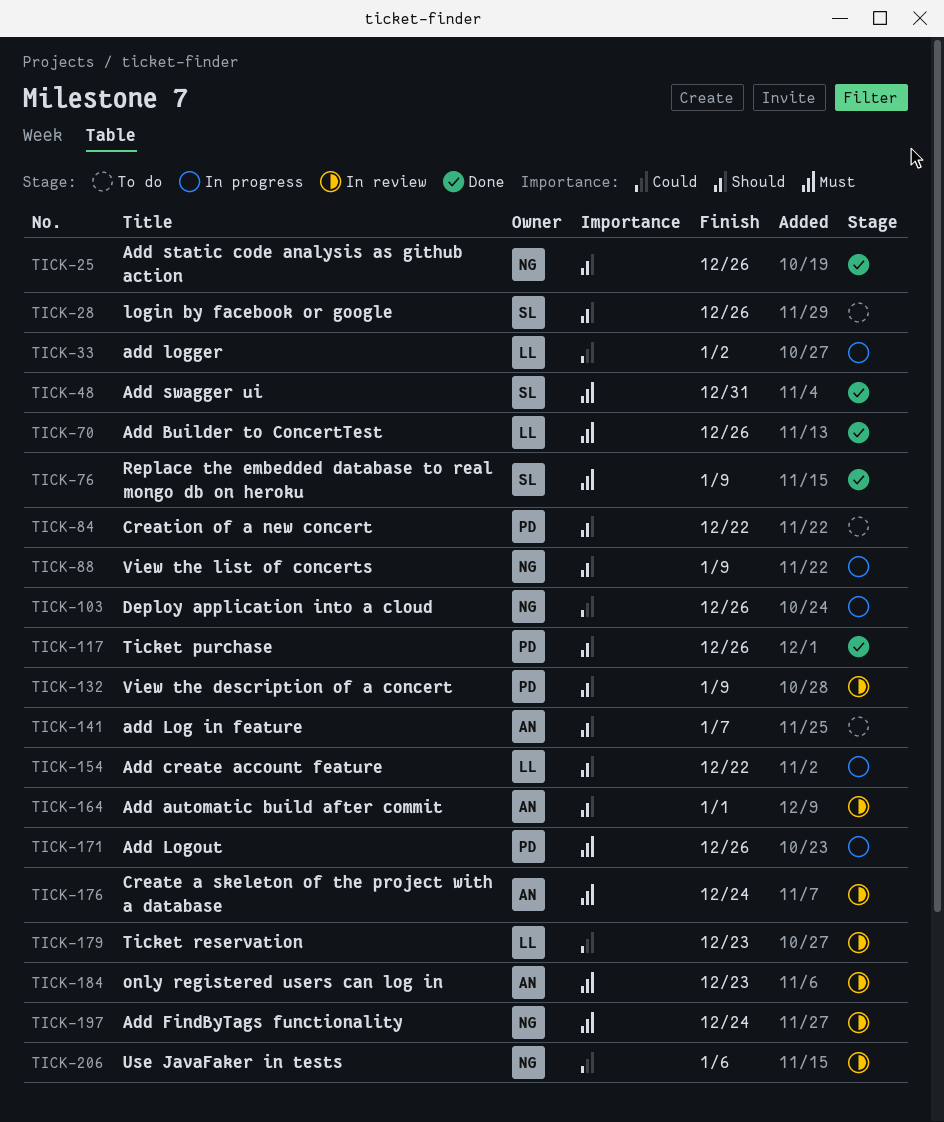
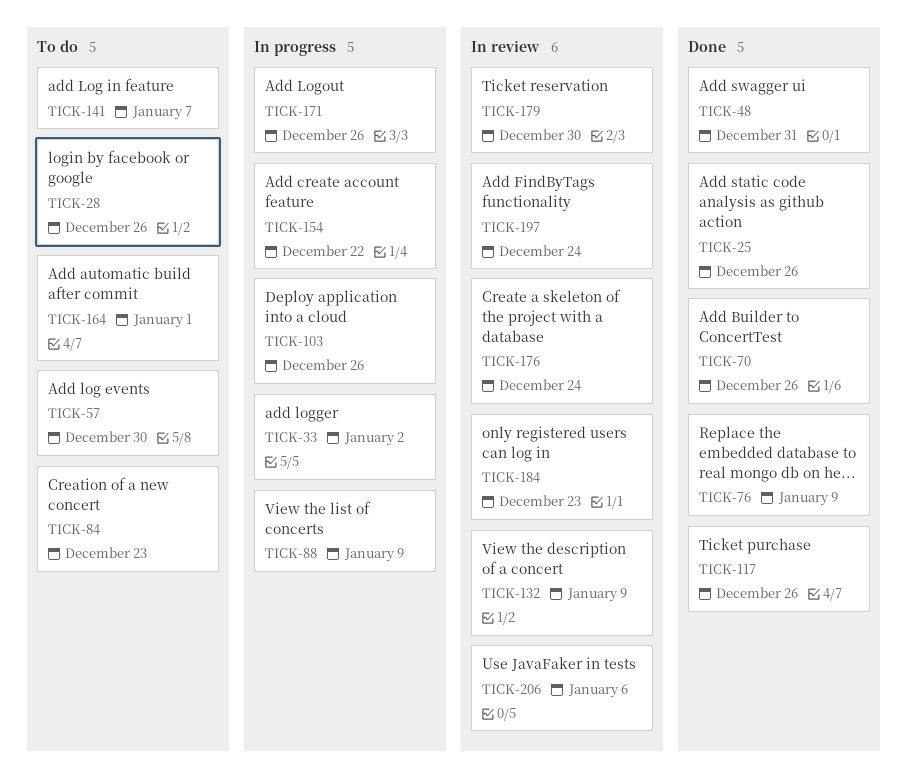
TICK-57: none -> present
TICK-84, due: Dec 22 -> Dec 23
TICK-164, status: In review -> To do
TICK-179, due: Dec 23 -> Dec 30

